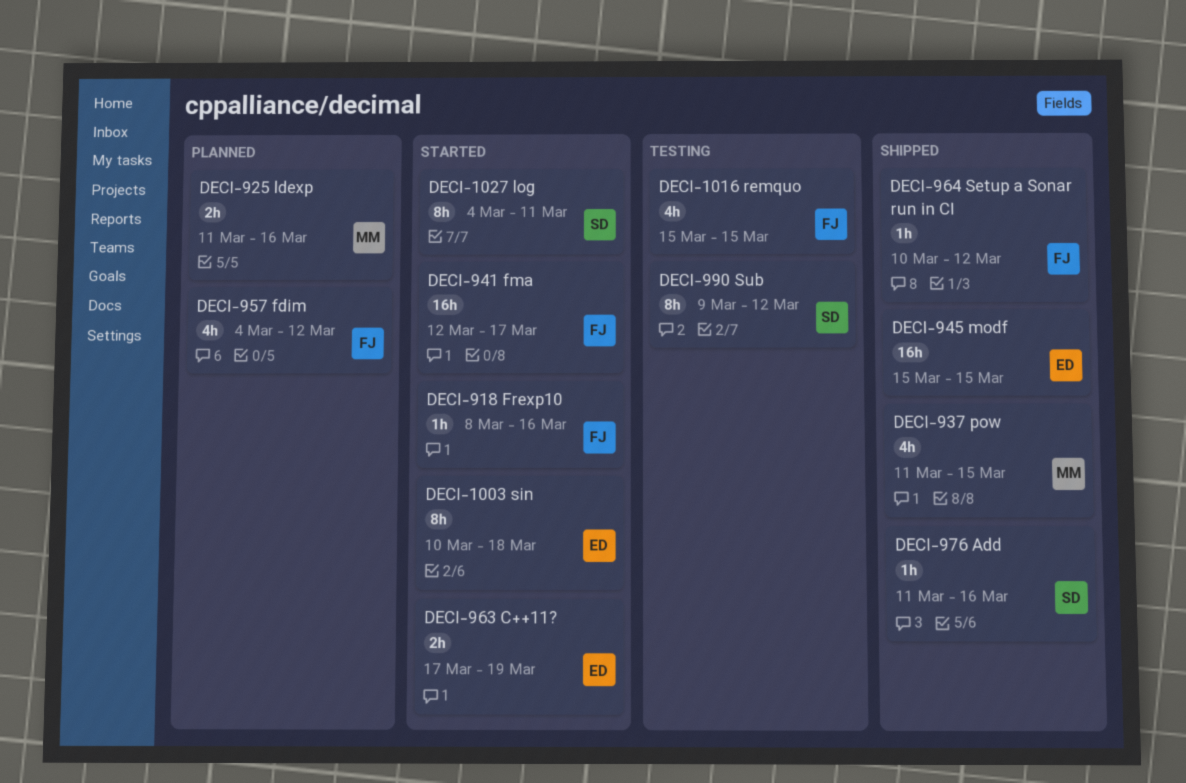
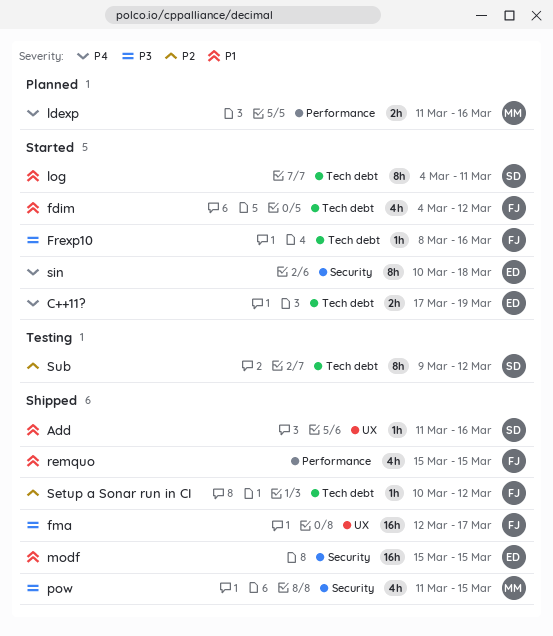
fdim, status: Planned -> Started
fma, status: Started -> Shipped
remquo, status: Testing -> Shipped

